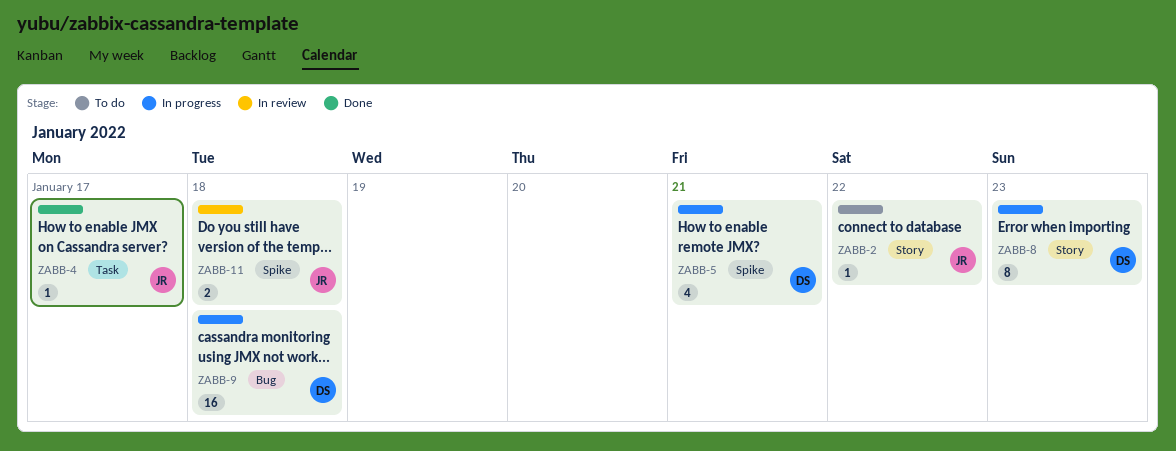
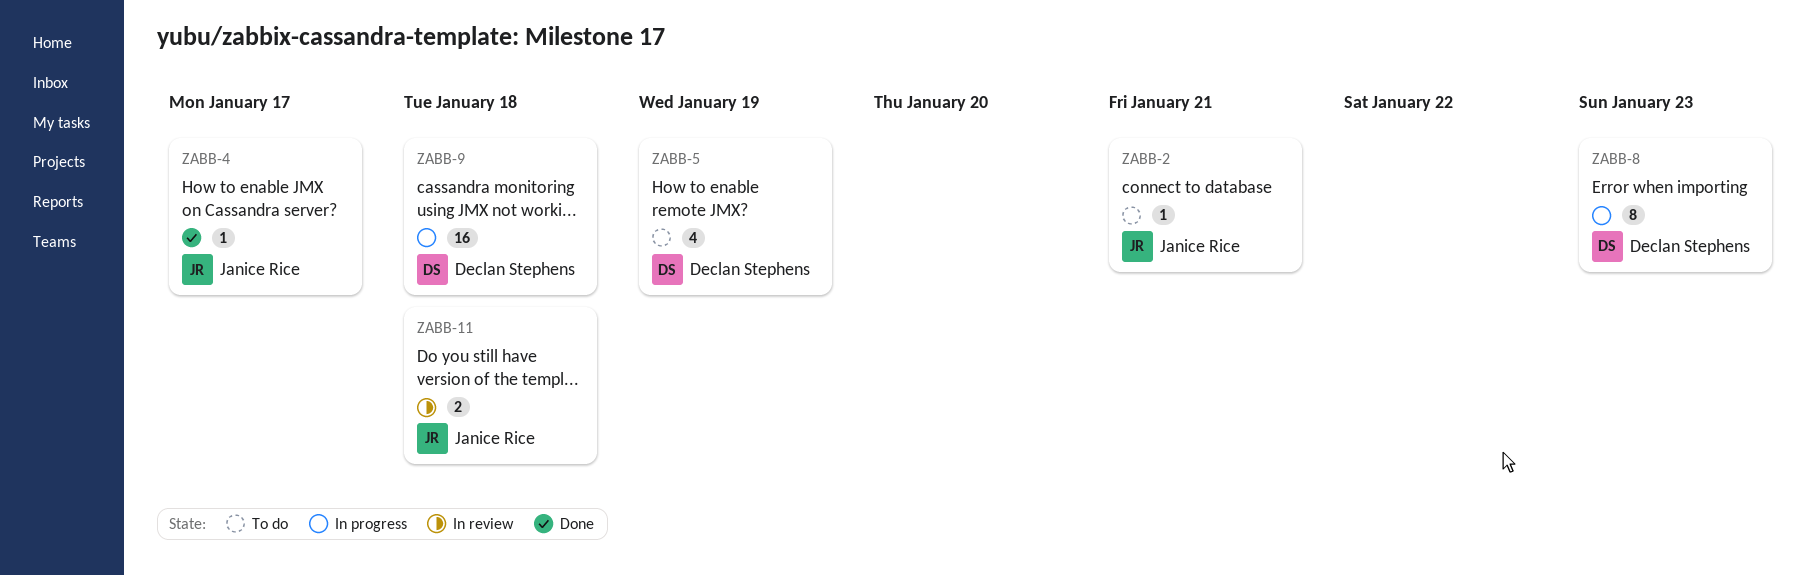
ZABB-2, due: Jan 22 -> Jan 21
ZABB-5, status: In progress -> To do
ZABB-5, due: Jan 21 -> Jan 19

